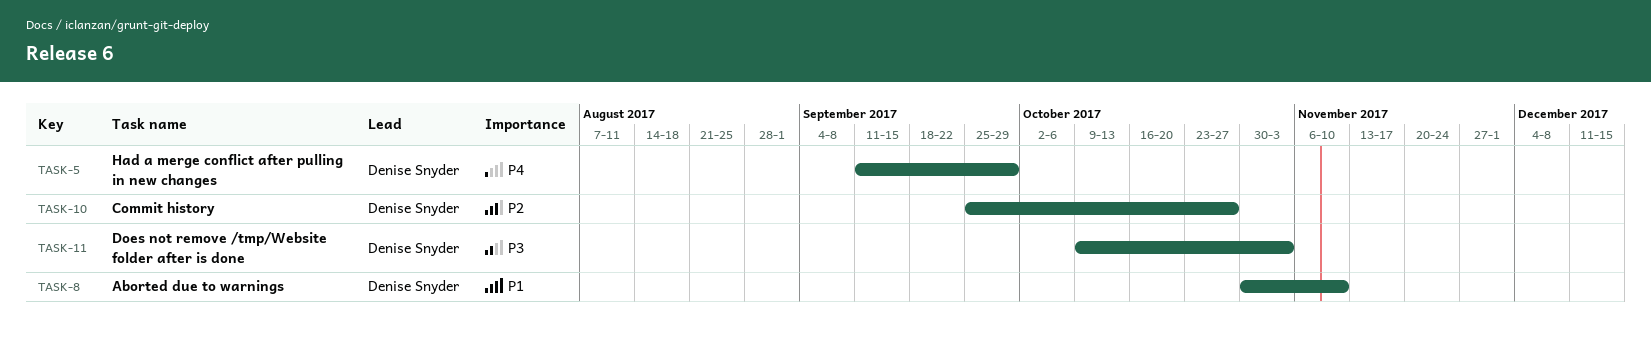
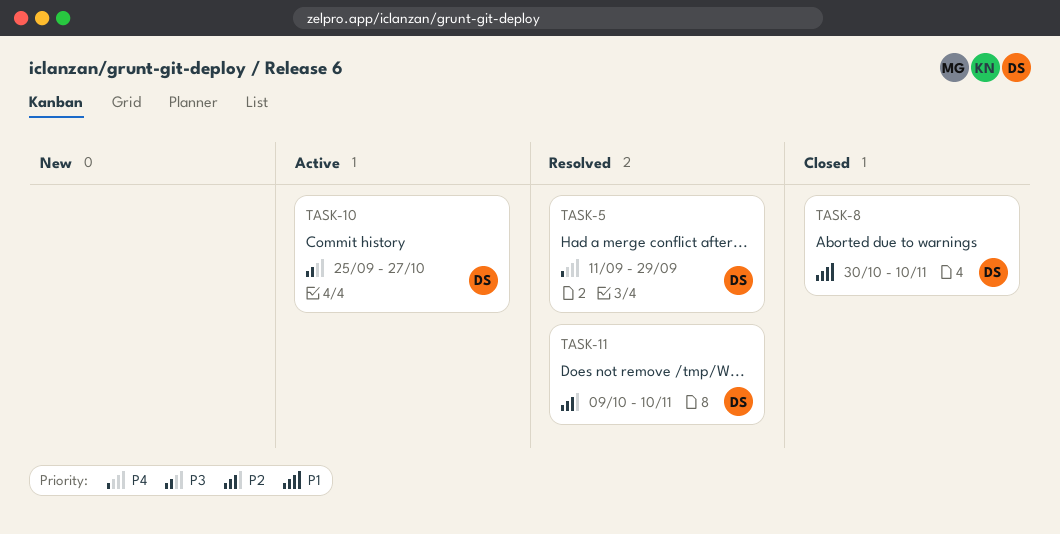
TASK-10, priority: P2 -> P3
TASK-11, priority: P3 -> P2
TASK-11, due: Nov 3 -> Nov 10

